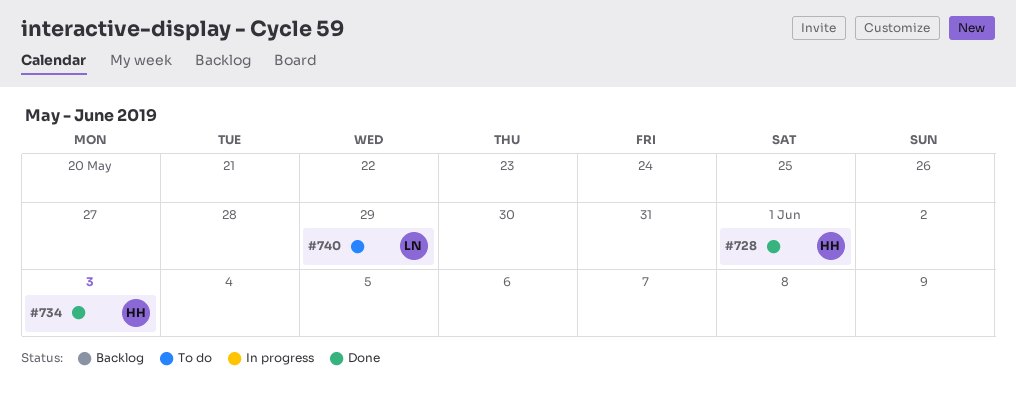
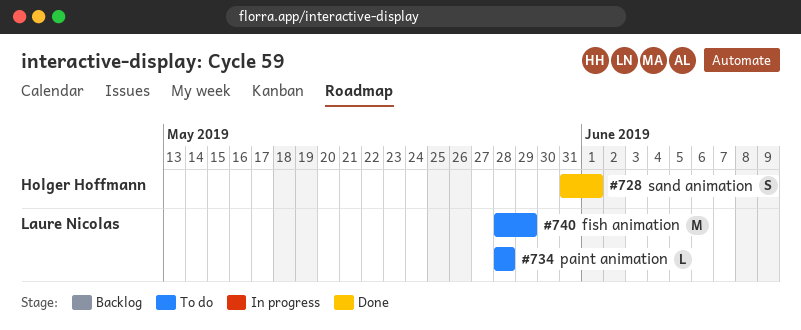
#734, status: Done -> To do
#734, owner: Holger Hoffmann -> Laure Nicolas
#734, due: Jun 3 -> May 28

